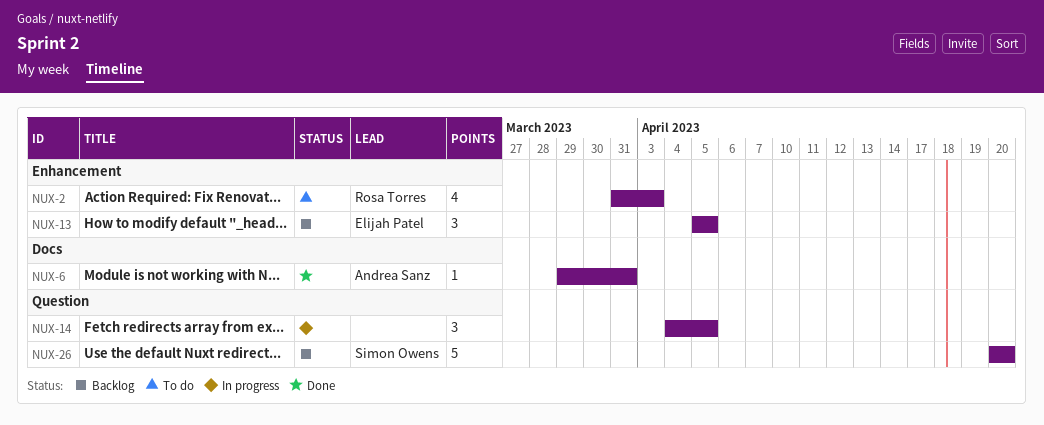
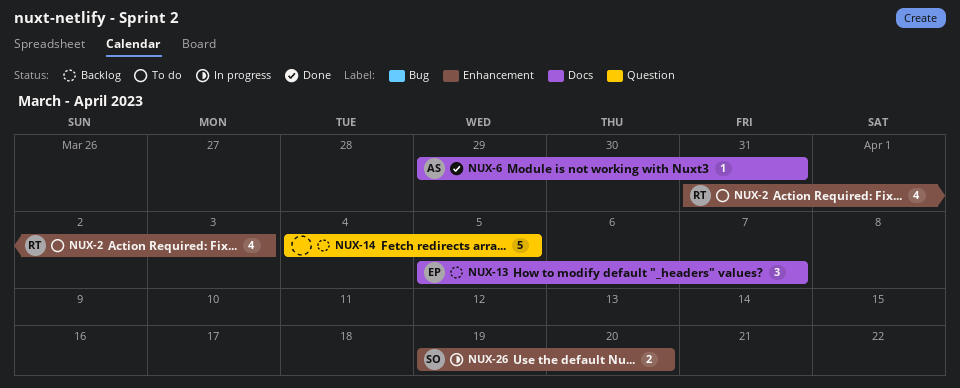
NUX-13, label: Enhancement -> Docs
NUX-13, due: Apr 5 -> Apr 7
NUX-14, status: In progress -> Backlog
NUX-14, estimate: 3 -> 5
NUX-26, status: Backlog -> In progress
NUX-26, label: Question -> Enhancement
NUX-26, estimate: 5 -> 2
NUX-26, start: Apr 20 -> Apr 19

